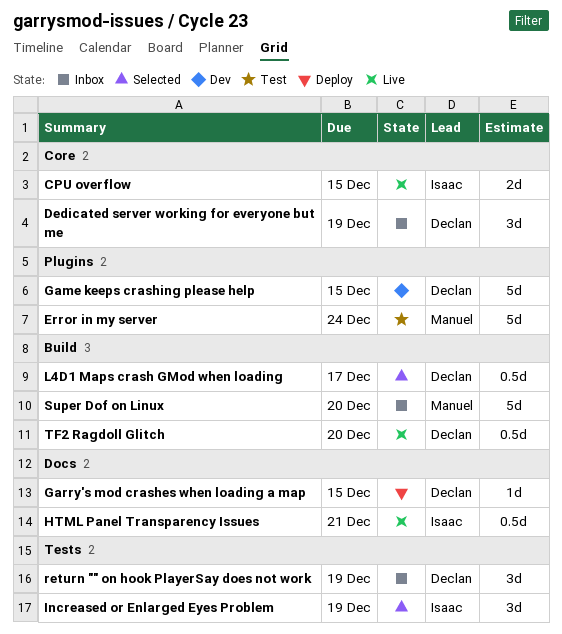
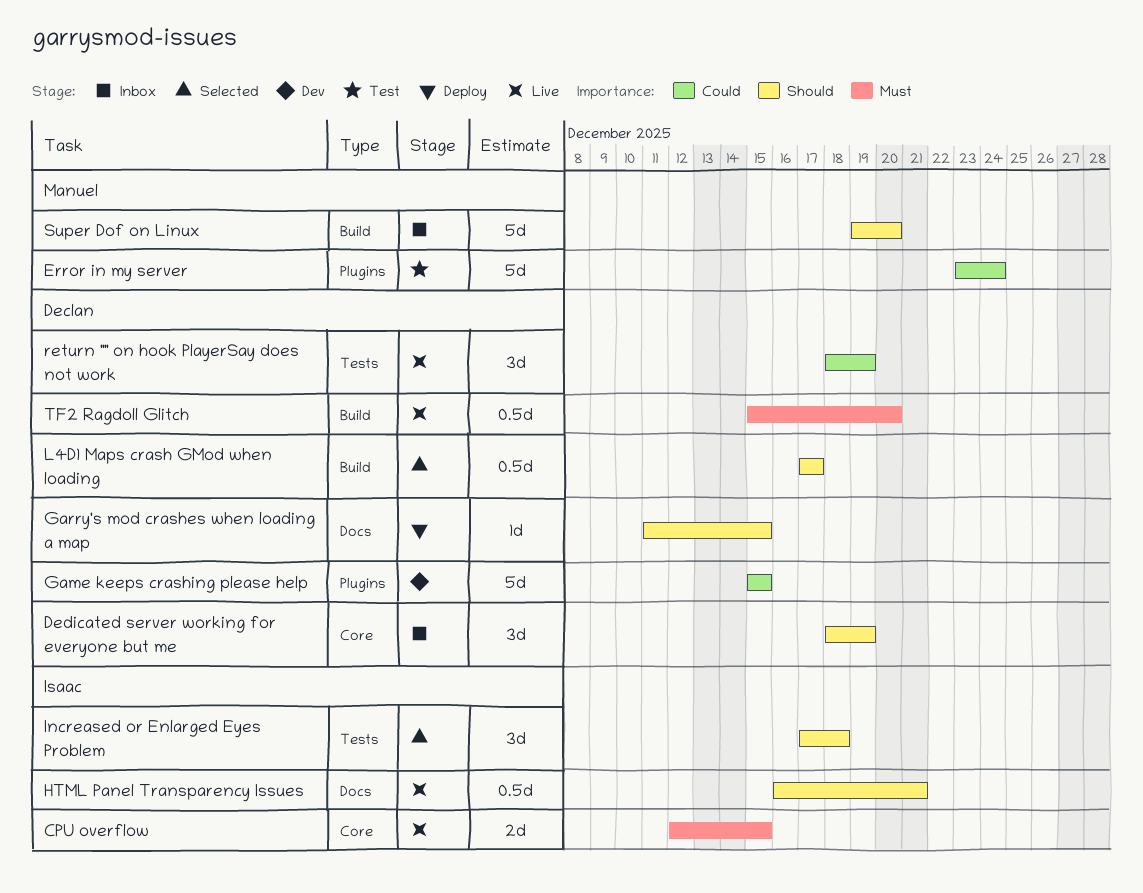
Increased or Enlarged Eyes Problem, due: Dec 19 -> Dec 18
return "" on hook PlayerSay does not work, status: Inbox -> Live

